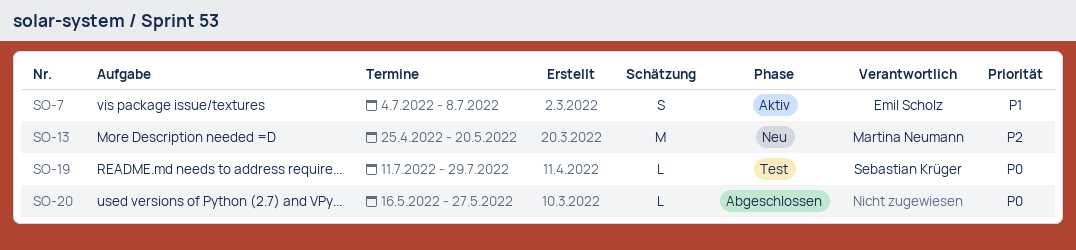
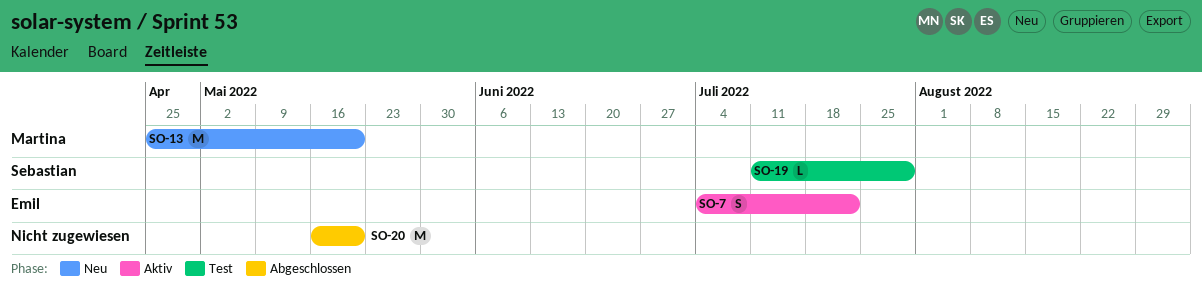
SO-7, due: Jul 8 -> Jul 22
SO-20, estimate: L -> M
SO-20, due: May 27 -> May 20

